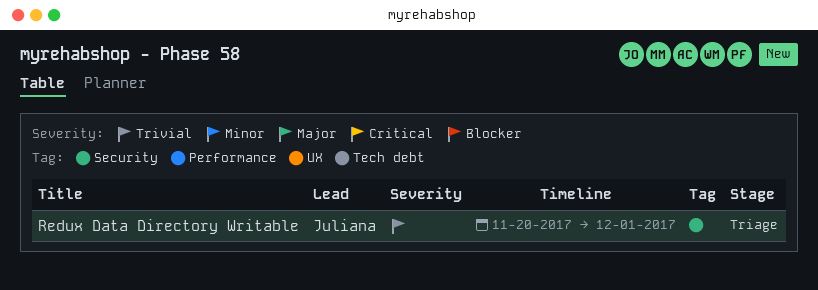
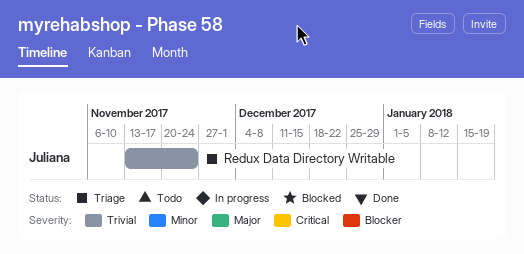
Redux Data Directory Writable, start: Nov 20 -> Nov 13
Redux Data Directory Writable, due: Dec 1 -> Nov 24

